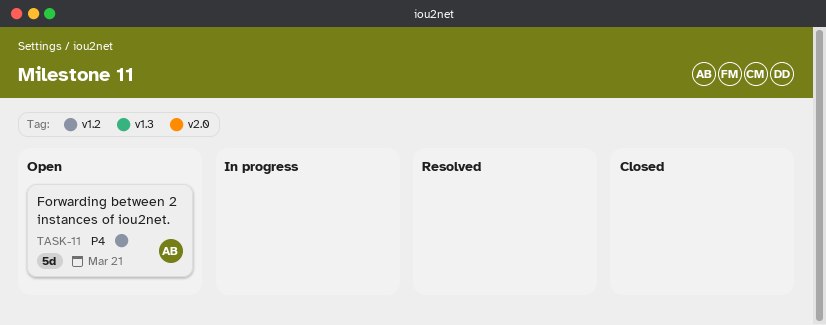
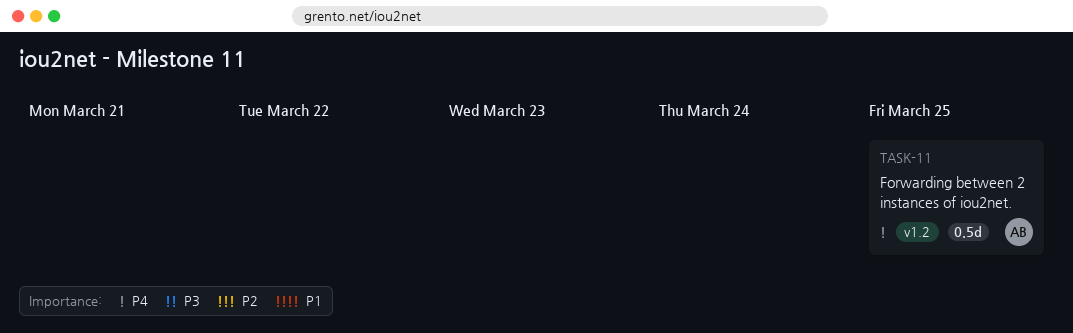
TASK-11, estimate: 5d -> 0.5d
TASK-11, due: Mar 21 -> Mar 25

